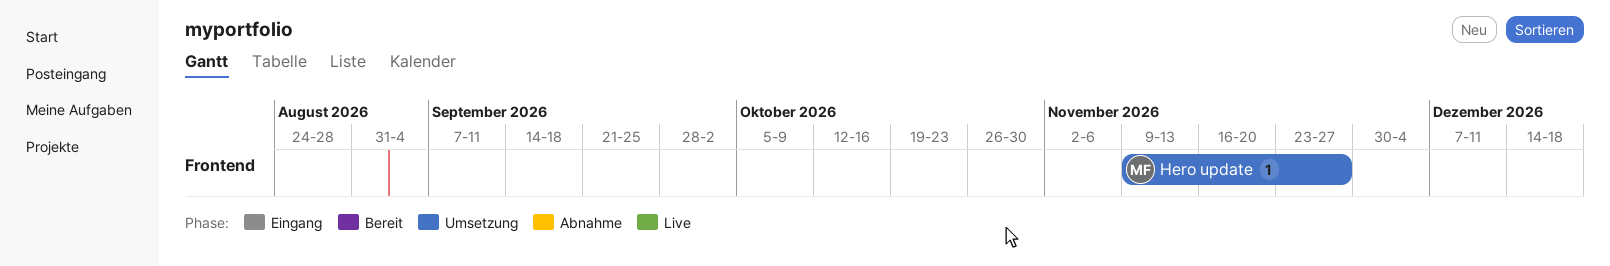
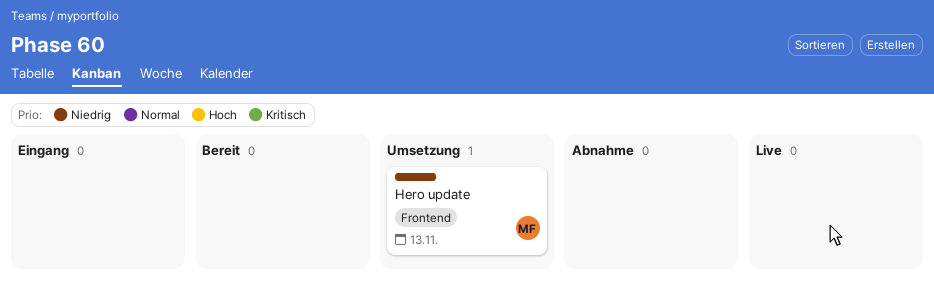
Hero update, due: Nov 27 -> Nov 13

